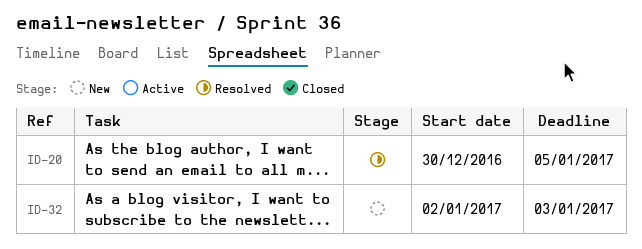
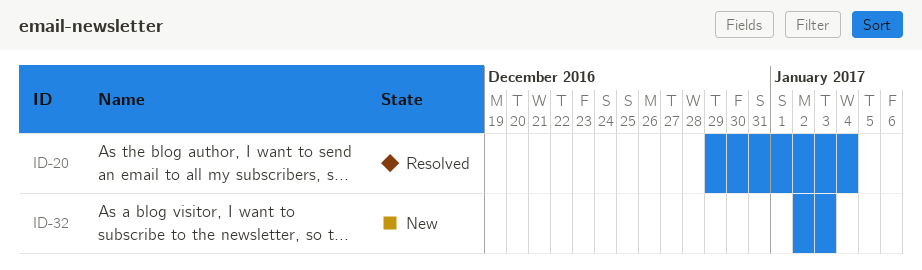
ID-20, start: Dec 30 -> Dec 29
ID-20, due: Jan 5 -> Jan 4

